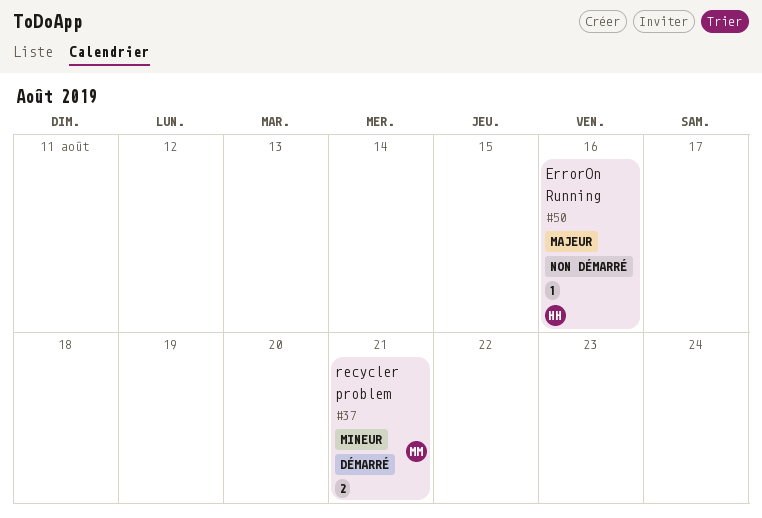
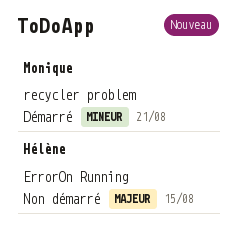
ErrorOn Running, due: Aug 16 -> Aug 15

